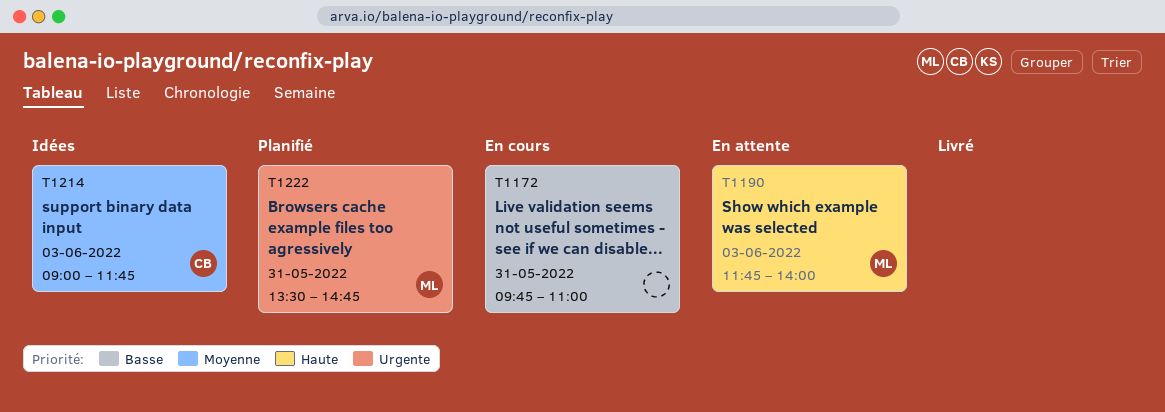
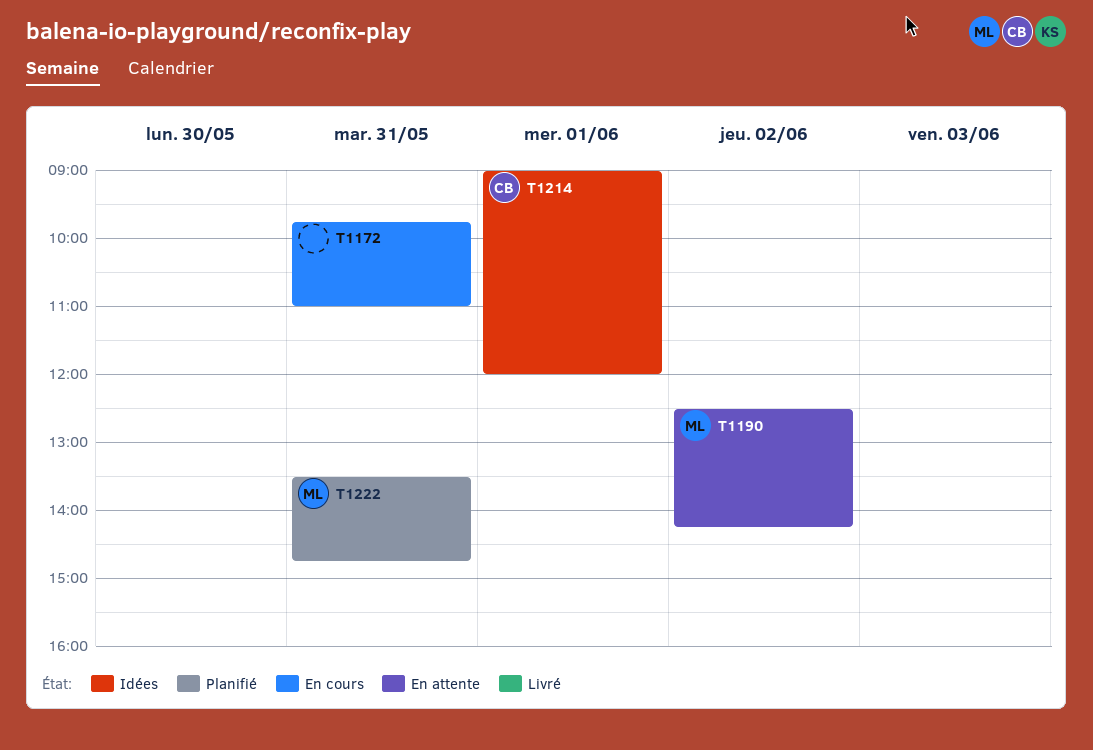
T1190, day: Jun 3 -> Jun 2
T1190, begins: 11:45 -> 12:30
T1190, ends: 14:00 -> 14:15
T1214, day: Jun 3 -> Jun 1
T1214, ends: 11:45 -> 12:00

